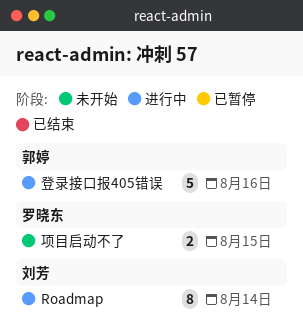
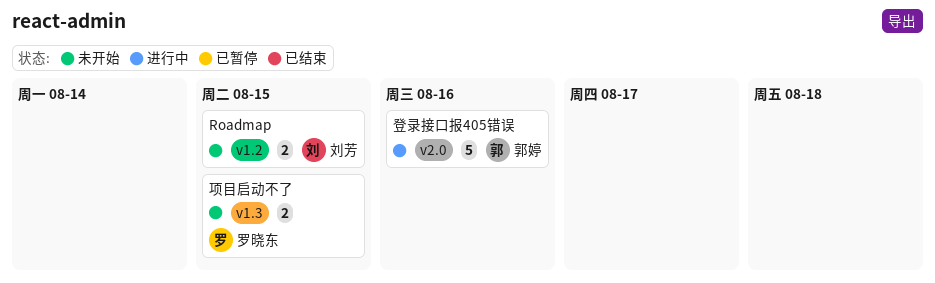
Roadmap, status: 进行中 -> 未开始
Roadmap, estimate: 8 -> 2
Roadmap, due: Aug 14 -> Aug 15

